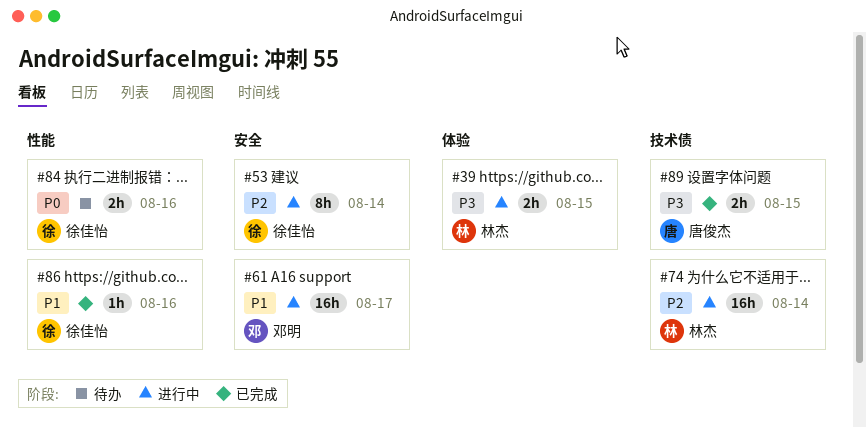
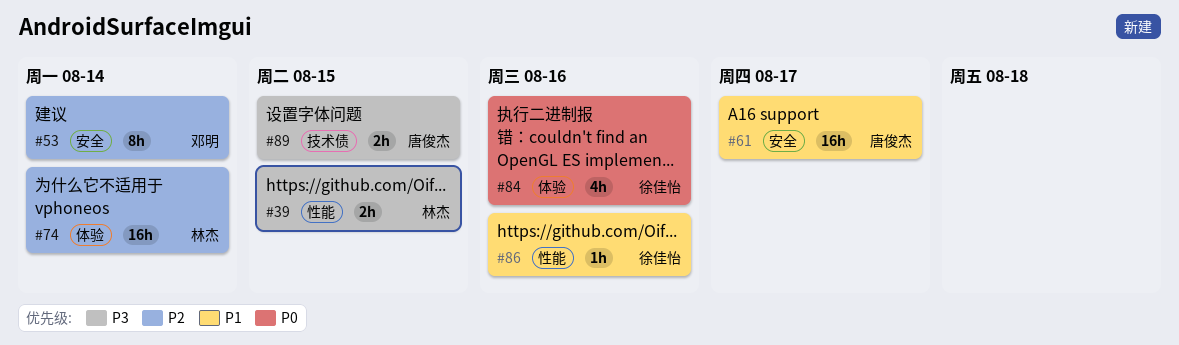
#39, label: 体验 -> 性能
#53, owner: 徐佳怡 -> 邓明
#61, owner: 邓明 -> 唐俊杰
#74, label: 技术债 -> 体验
#84, label: 性能 -> 体验
#84, estimate: 2h -> 4h

